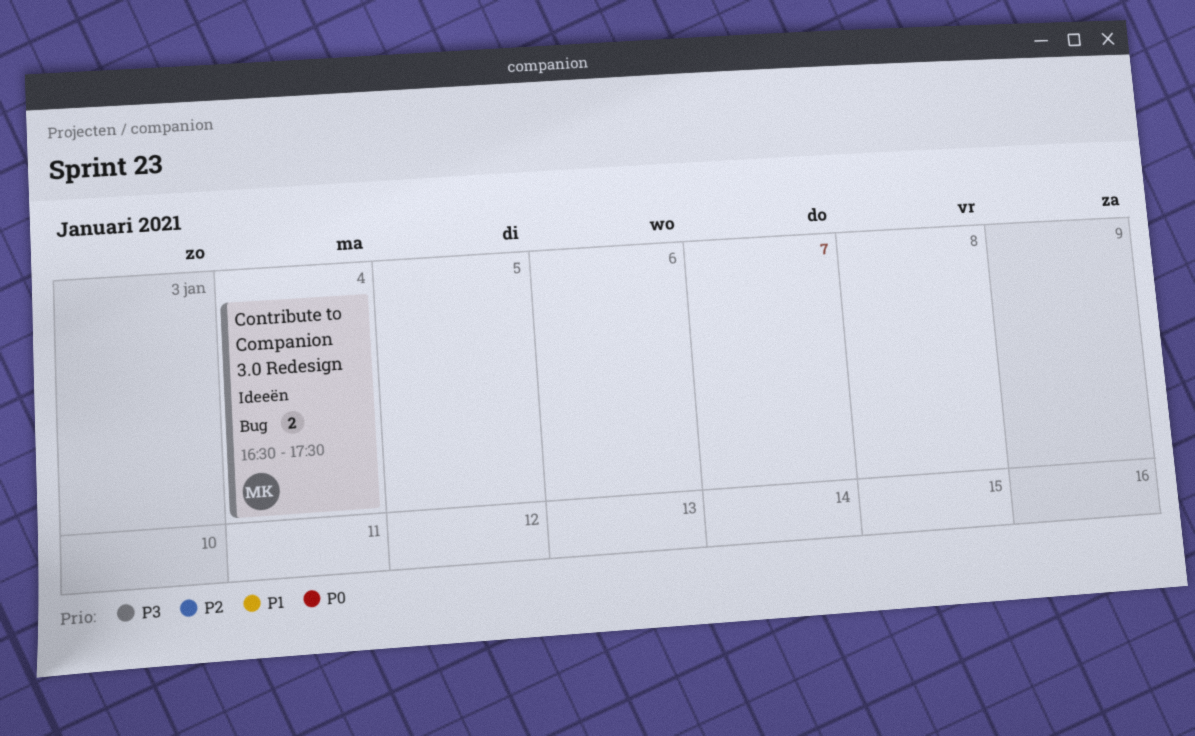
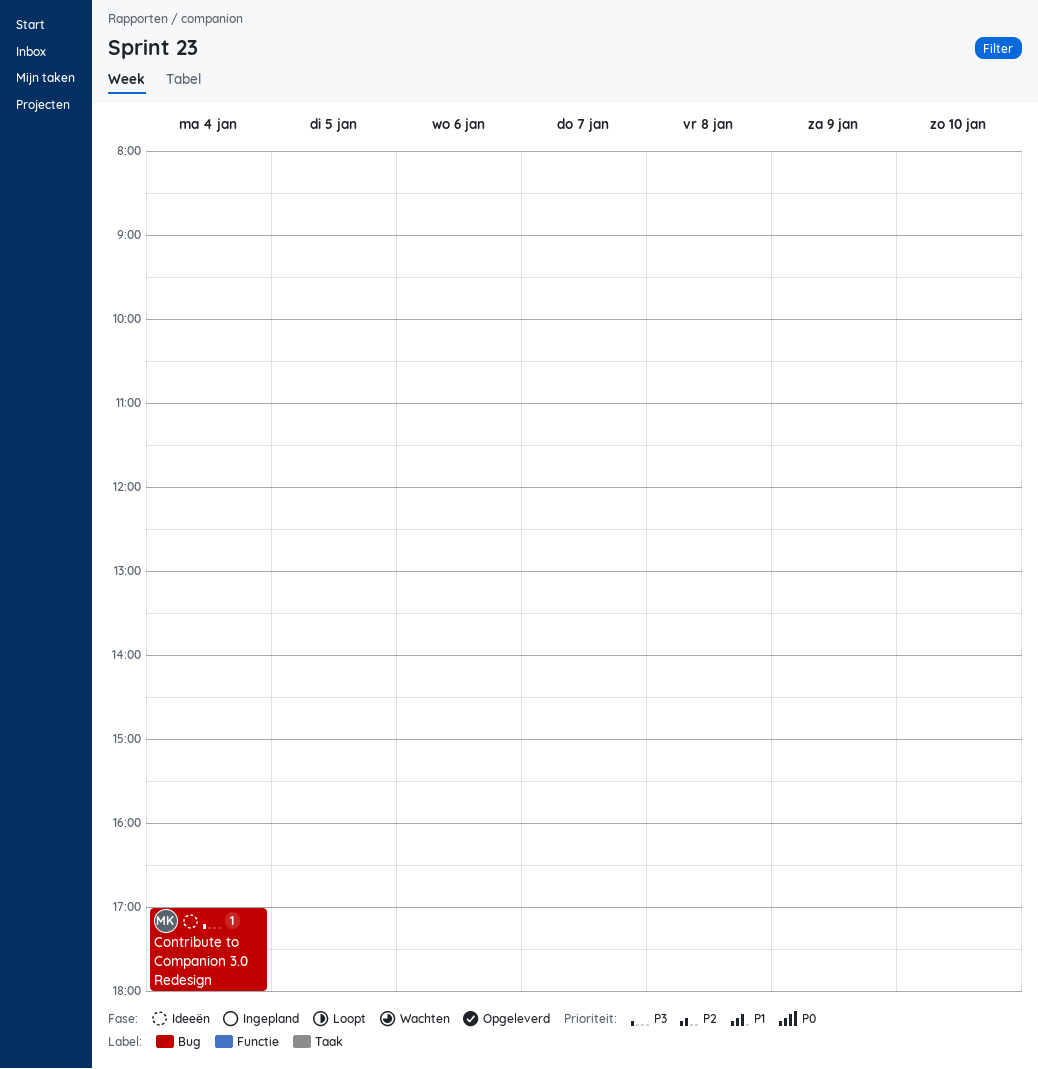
Contribute to Companion 3.0 Redesign, estimate: 2 -> 1
Contribute to Companion 3.0 Redesign, begins: 16:30 -> 17:00
Contribute to Companion 3.0 Redesign, ends: 17:30 -> 18:00

